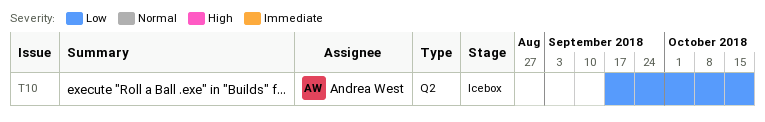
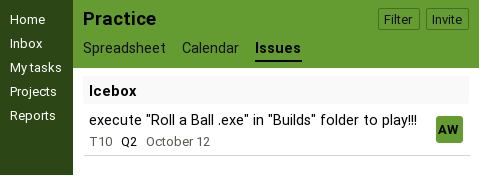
T10, due: Oct 19 -> Oct 12

